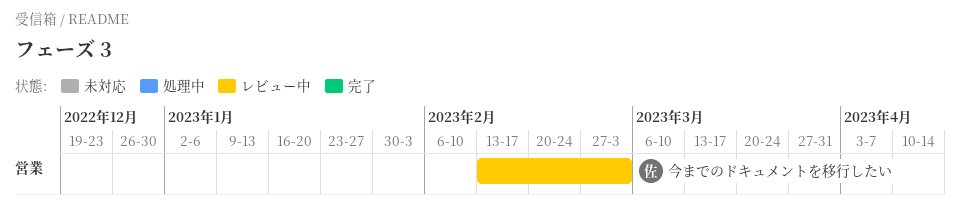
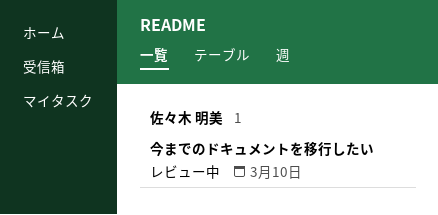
今までのドキュメントを移行したい, due: Mar 3 -> Mar 10

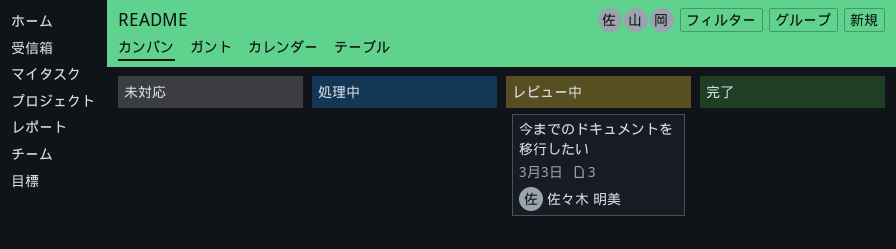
今までのドキュメントを移行したい, due: Mar 10 -> Mar 3

